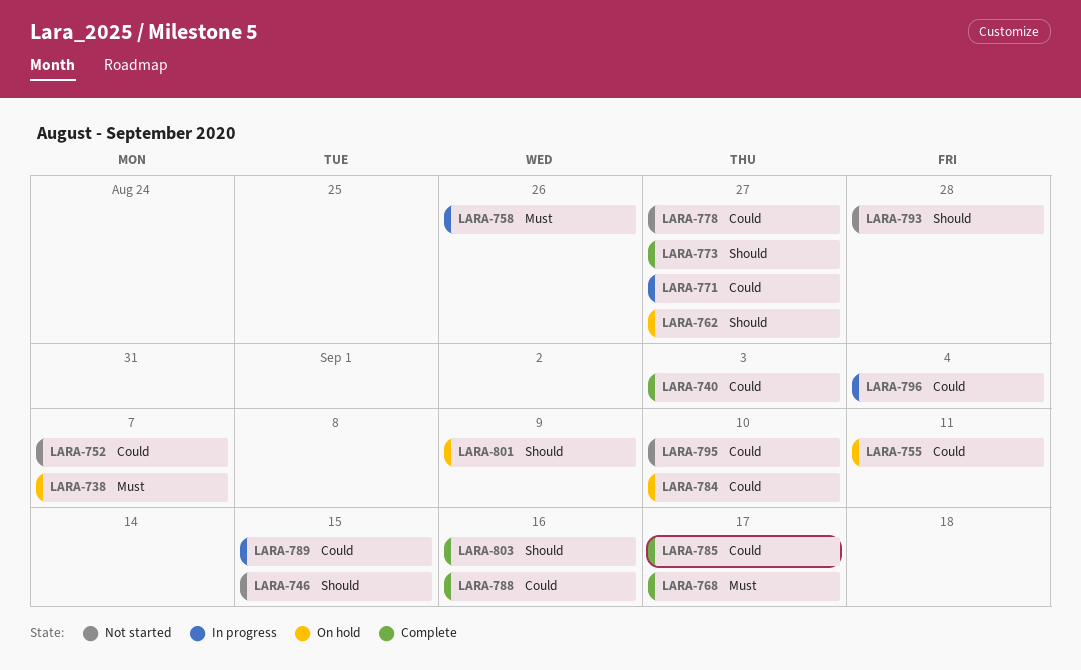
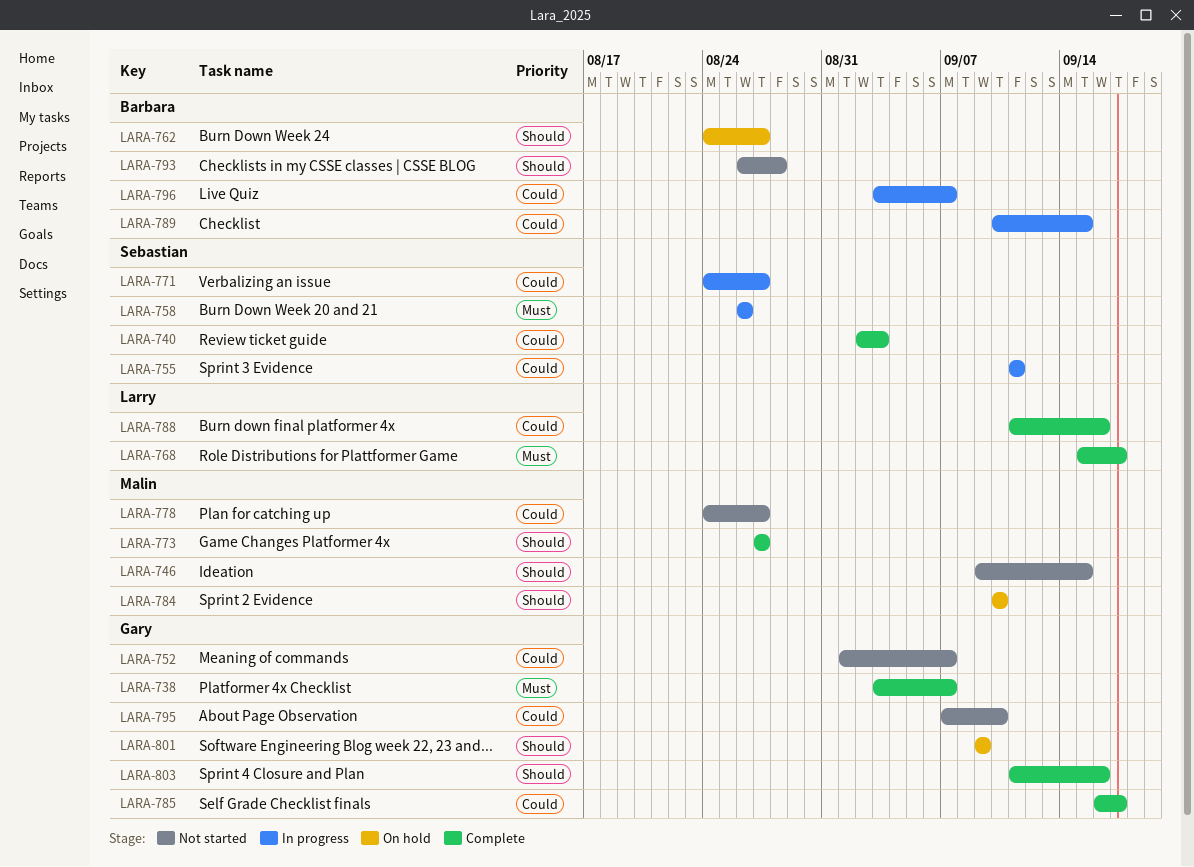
LARA-738, status: On hold -> Complete
LARA-755, status: On hold -> In progress
LARA-784, priority: Could -> Should
LARA-796, due: Sep 4 -> Sep 7

